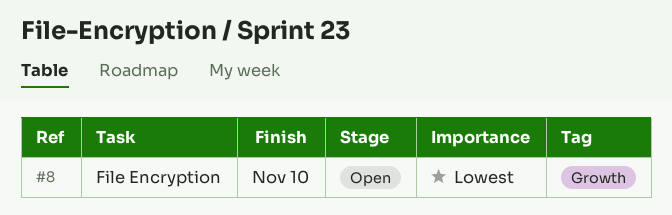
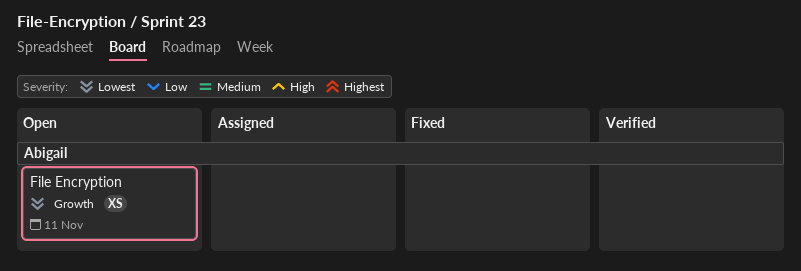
File Encryption, due: Nov 10 -> Nov 11

